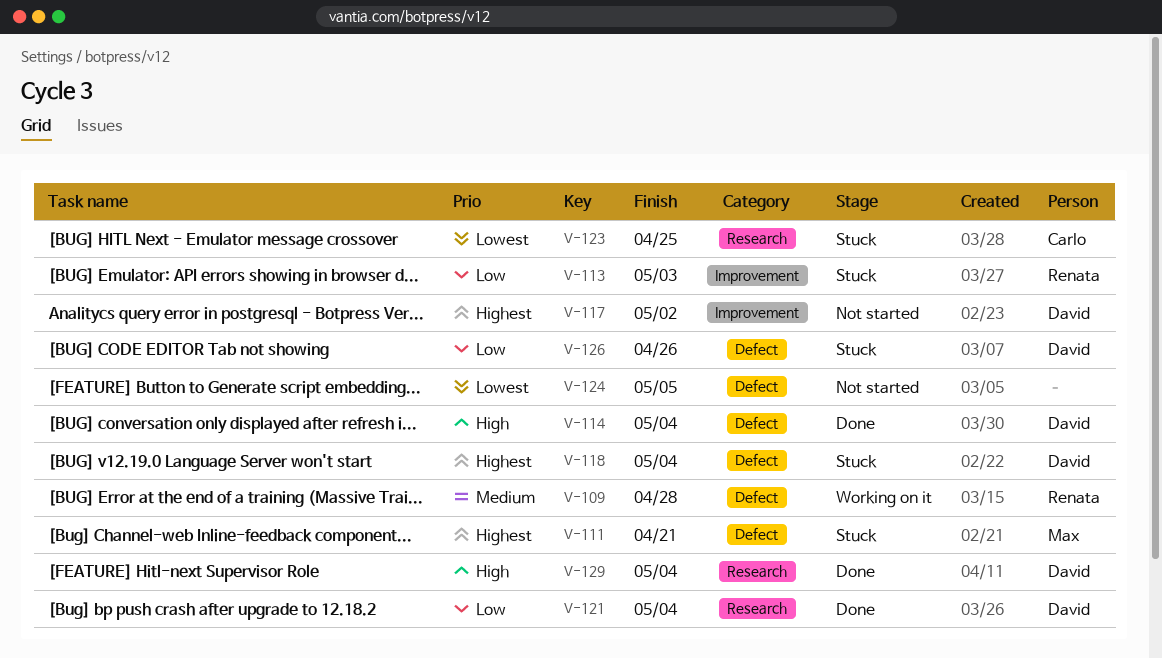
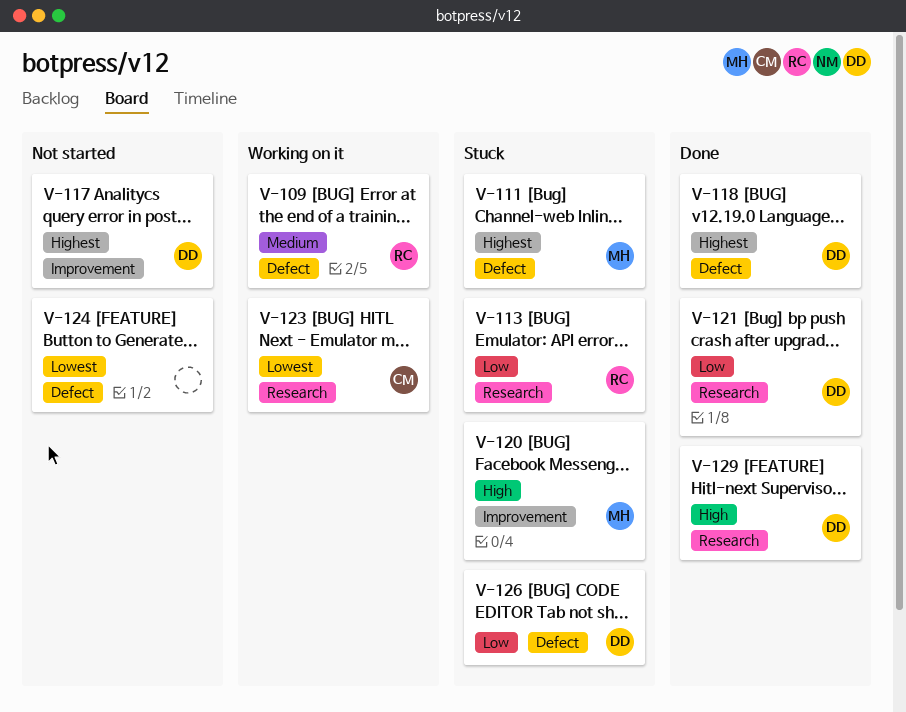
V-113, label: Improvement -> Research
V-114: present -> none
V-118, status: Stuck -> Done
V-120: none -> present
V-123, status: Stuck -> Working on it

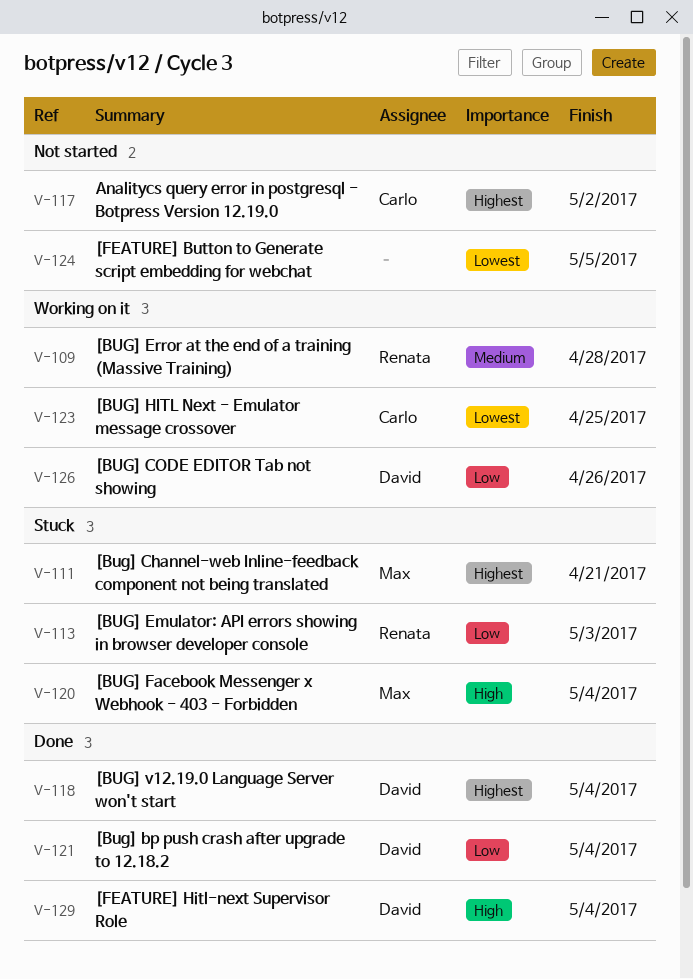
V-117, owner: David -> Carlo
V-126, status: Stuck -> Working on it

